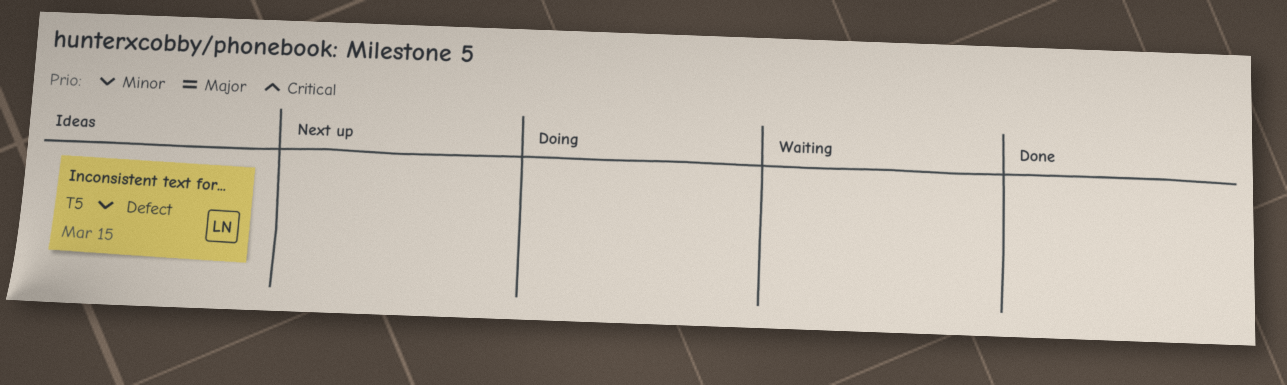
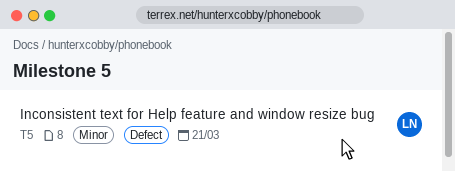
T5, due: Mar 15 -> Mar 21

